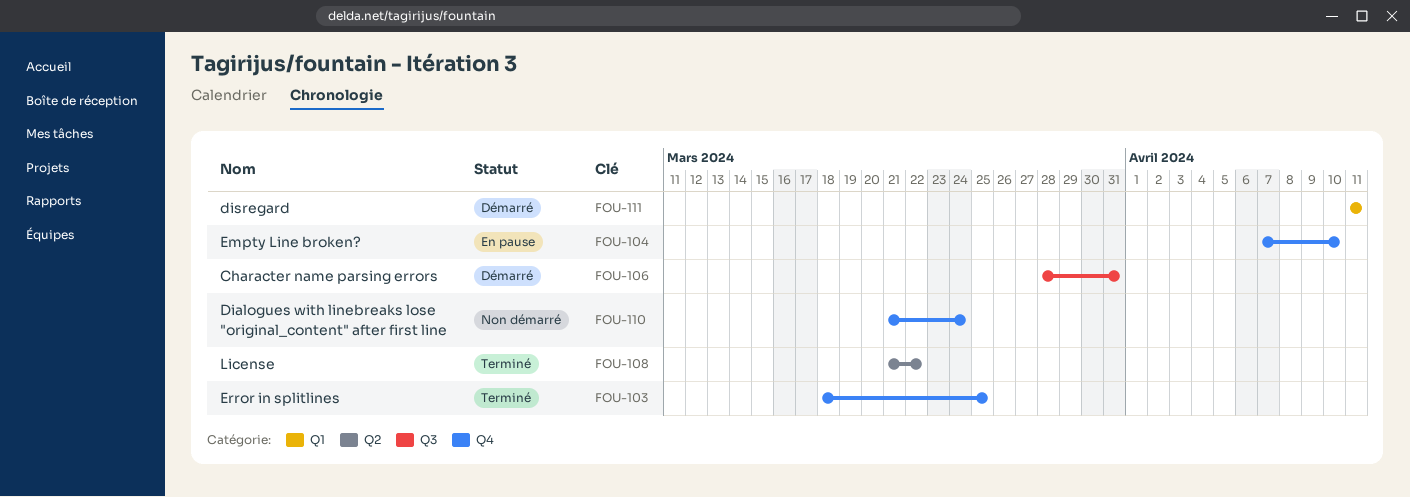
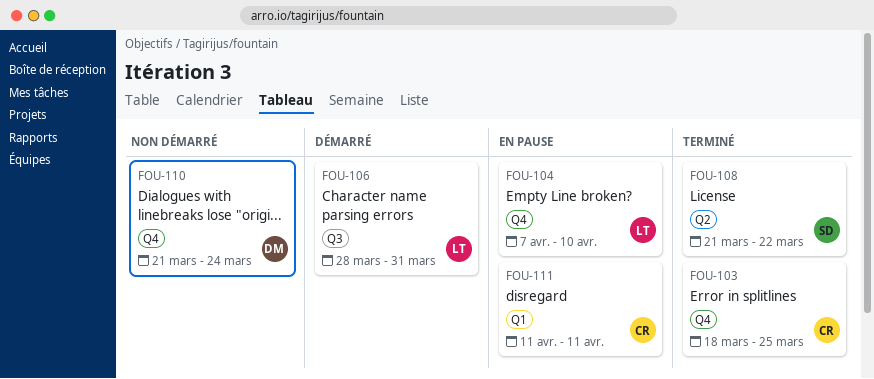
FOU-111, status: Démarré -> En pause

